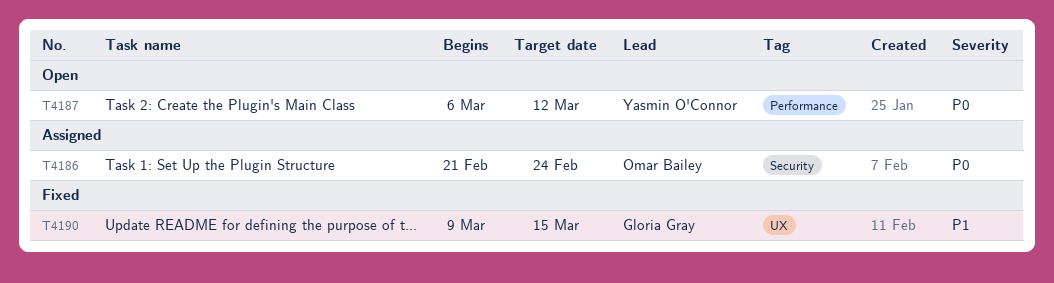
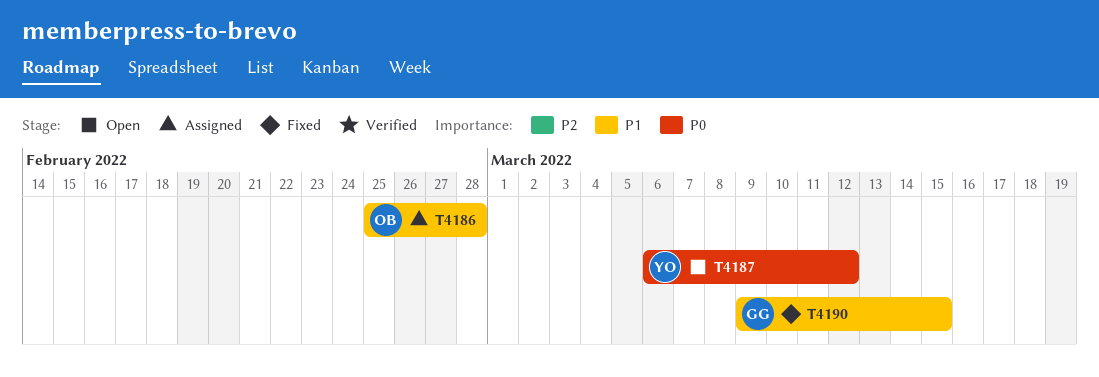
T4186, priority: P0 -> P1
T4186, start: Feb 21 -> Feb 25
T4186, due: Feb 24 -> Feb 28

